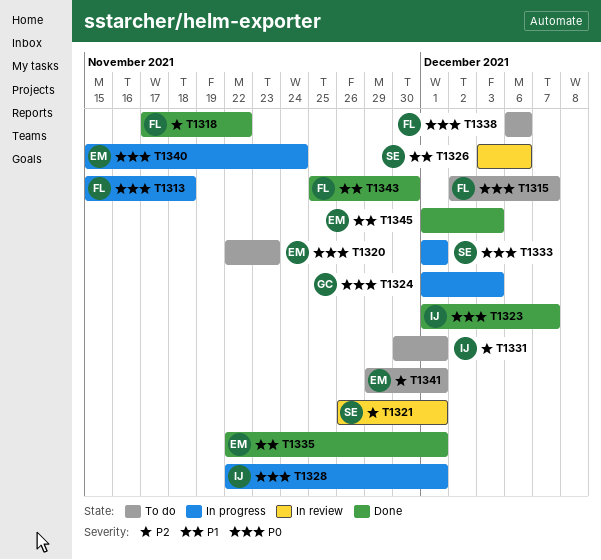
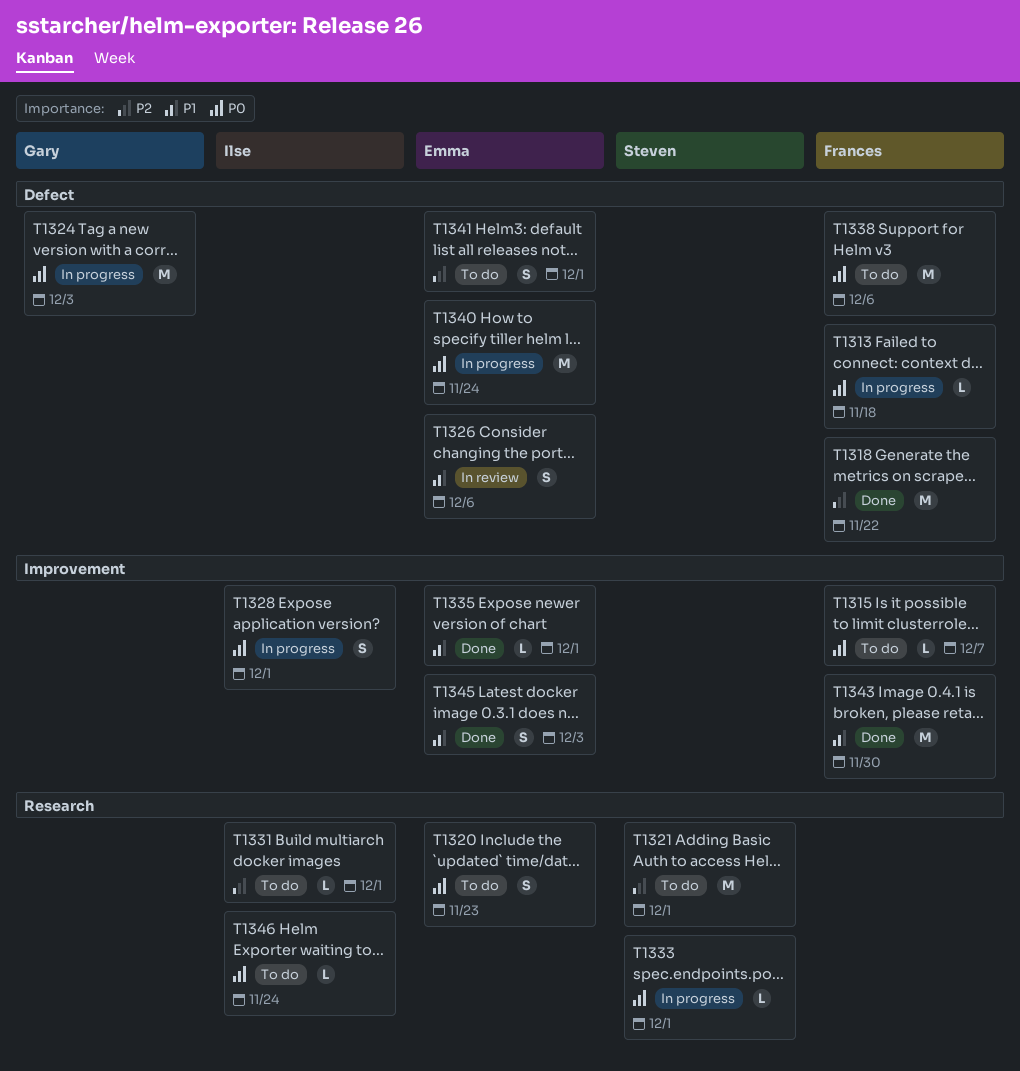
T1321, status: In review -> To do
T1323: present -> none
T1326, owner: Steven -> Emma
T1346: none -> present

